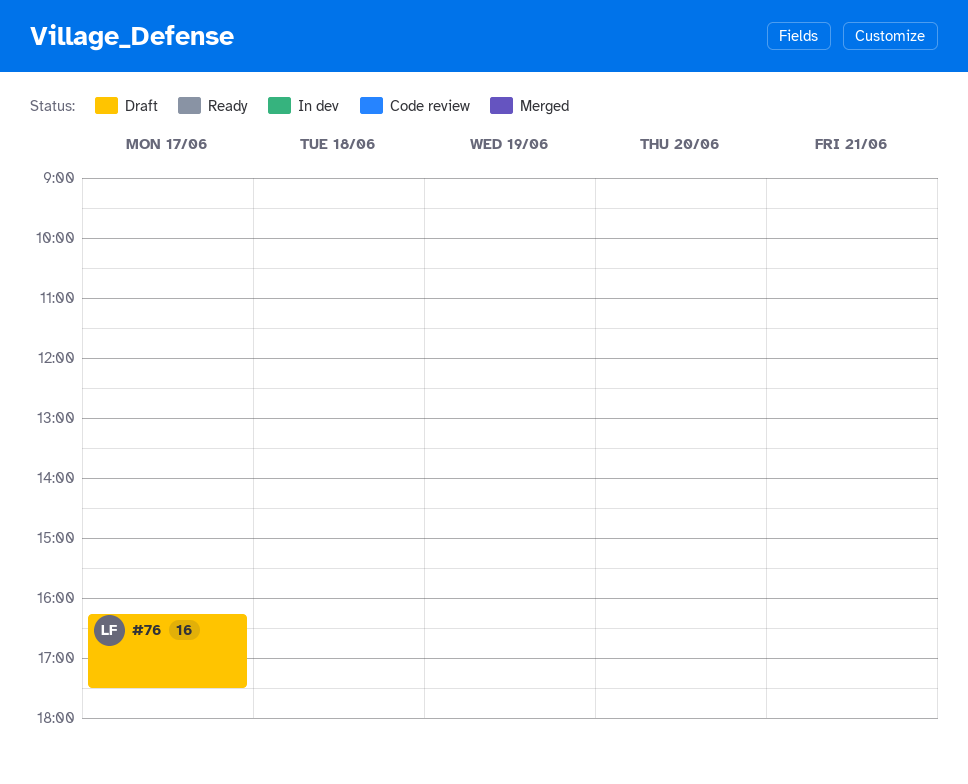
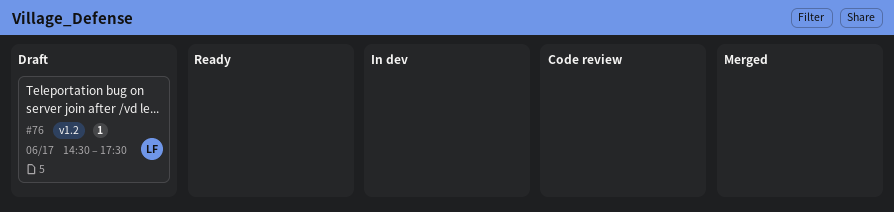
#76, estimate: 16 -> 1
#76, begins: 16:15 -> 14:30

